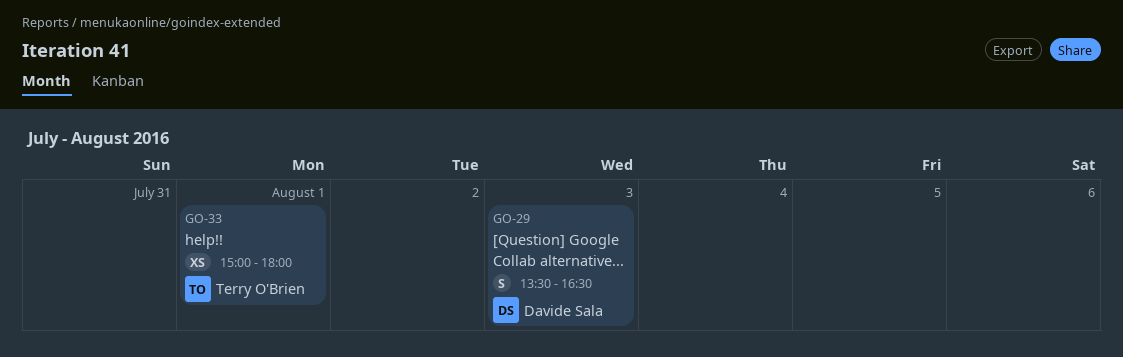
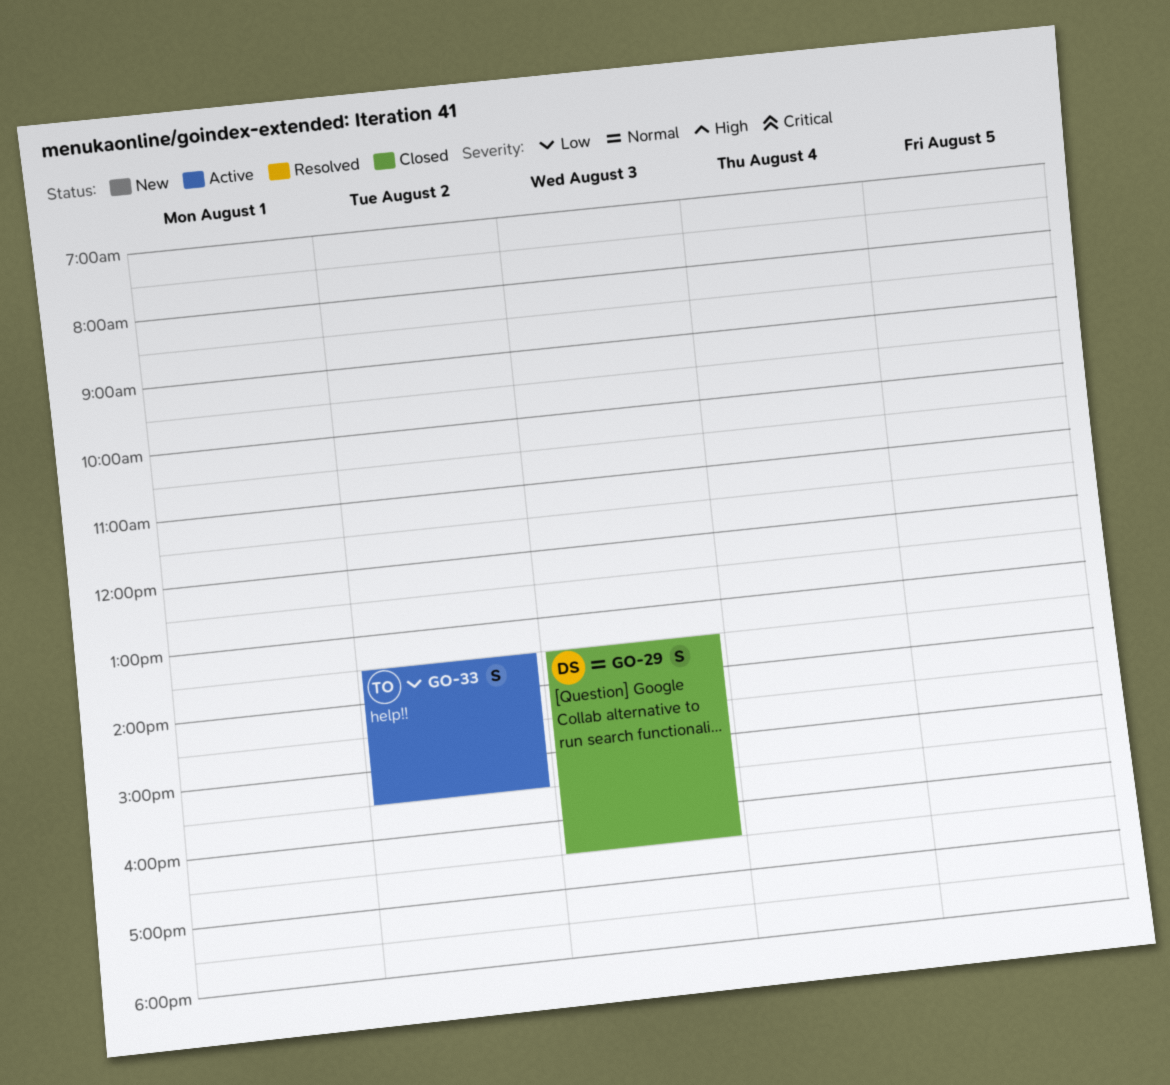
GO-33, estimate: XS -> S
GO-33, day: Aug 1 -> Aug 2
GO-33, begins: 15:00 -> 13:30
GO-33, ends: 18:00 -> 15:30

